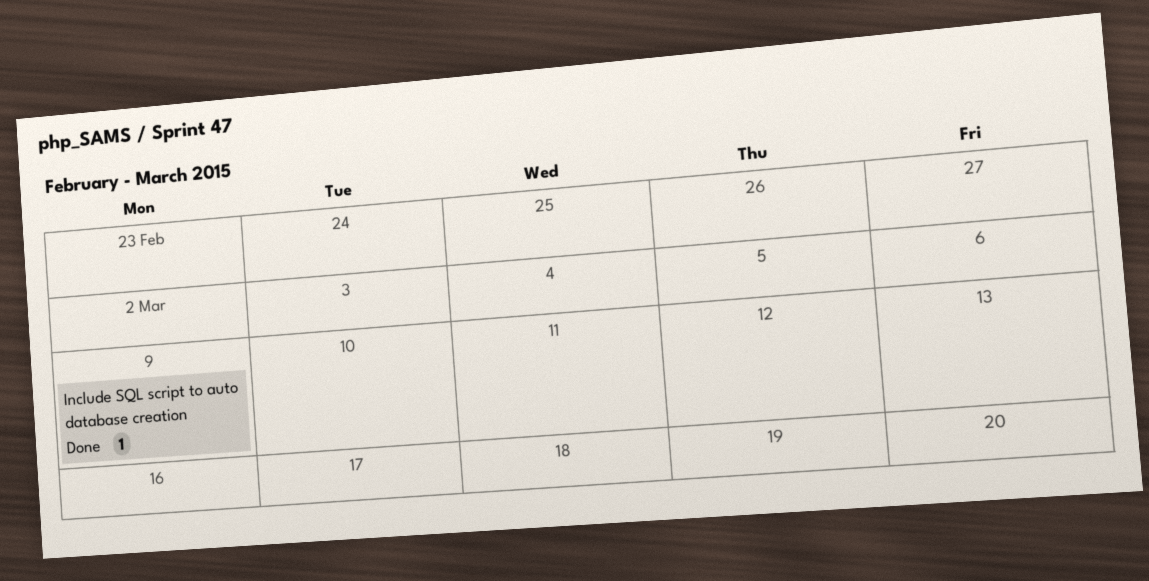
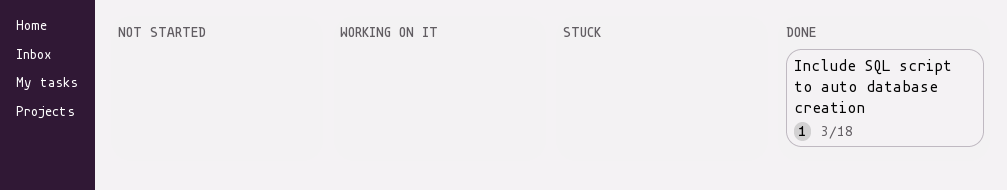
Include SQL script to auto database creation, due: Mar 9 -> Mar 18

